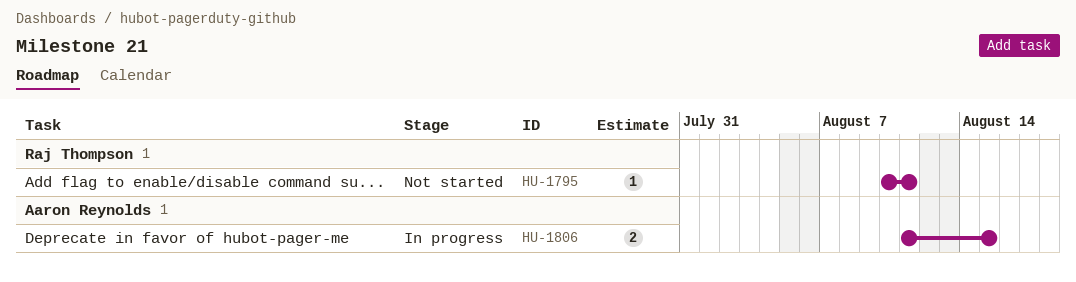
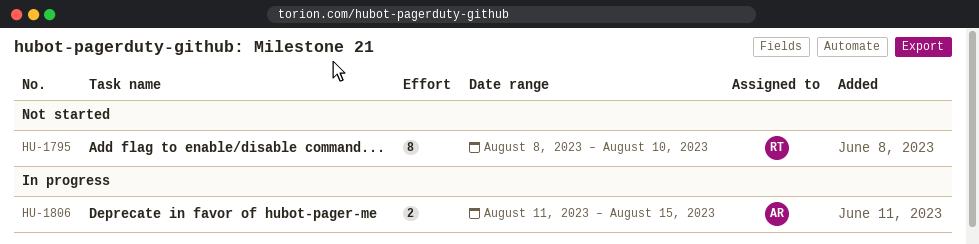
HU-1795, estimate: 1 -> 8
HU-1795, start: Aug 10 -> Aug 8
HU-1795, due: Aug 11 -> Aug 10

